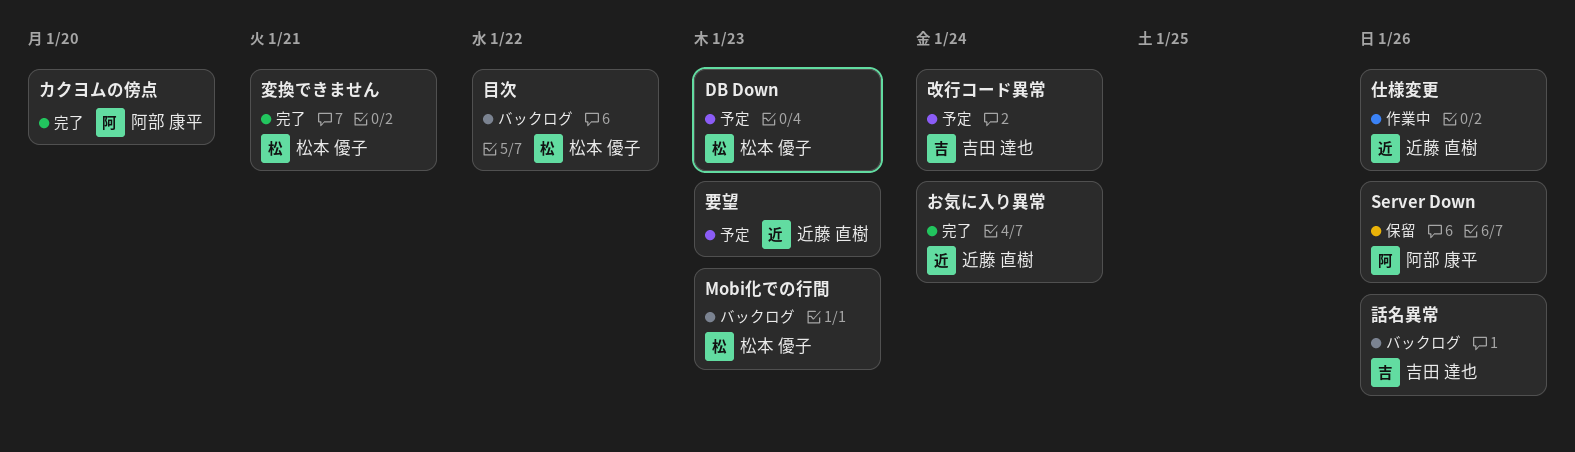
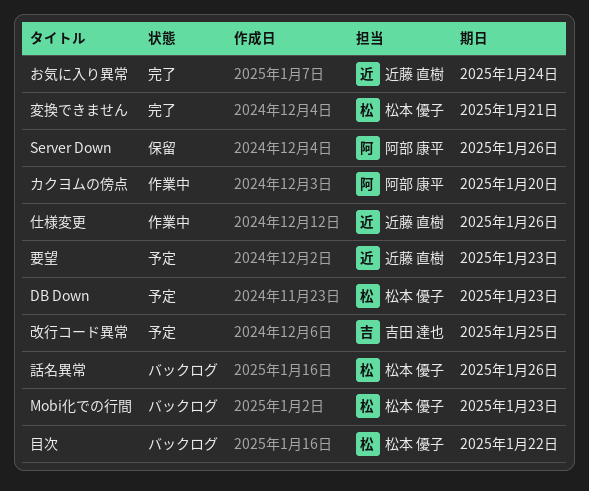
カクヨムの傍点, status: 完了 -> 作業中
改行コード異常, due: Jan 24 -> Jan 25
話名異常, owner: 吉田 達也 -> 松本 優子

